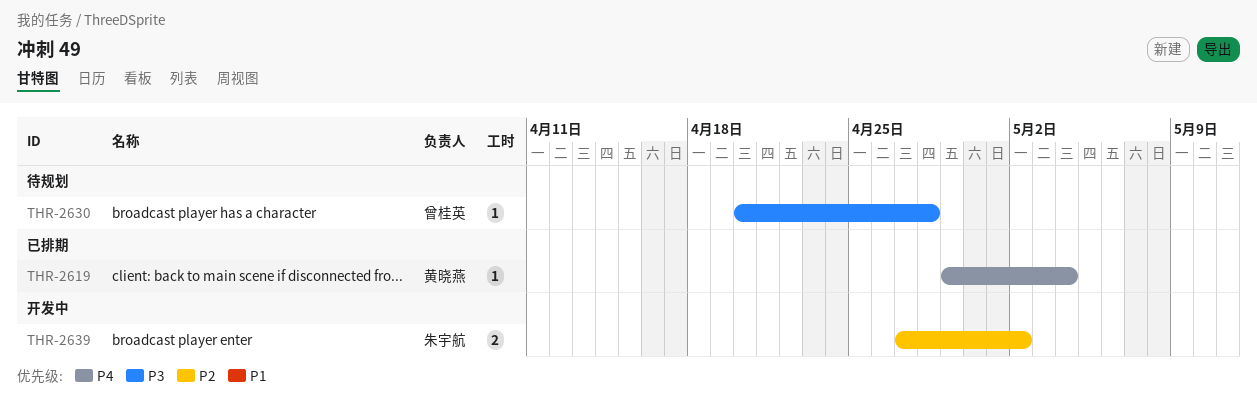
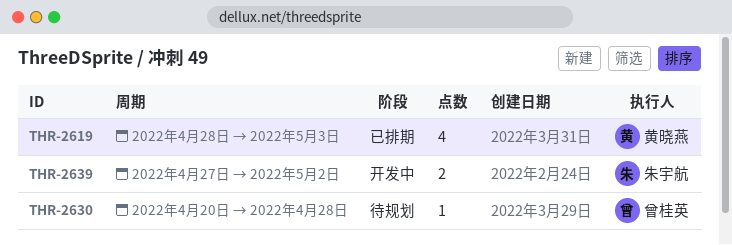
THR-2619, estimate: 1 -> 4
THR-2619, start: Apr 29 -> Apr 28
THR-2619, due: May 4 -> May 3

